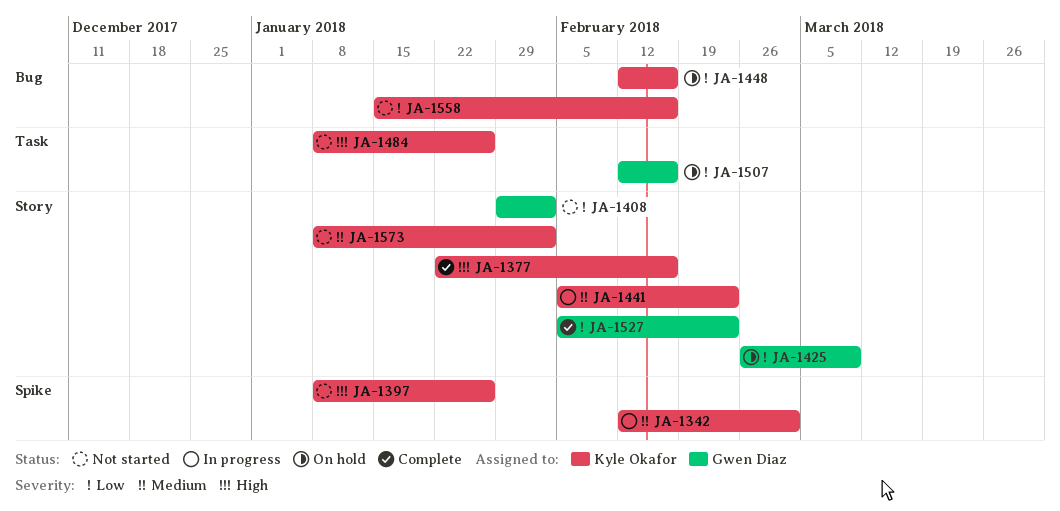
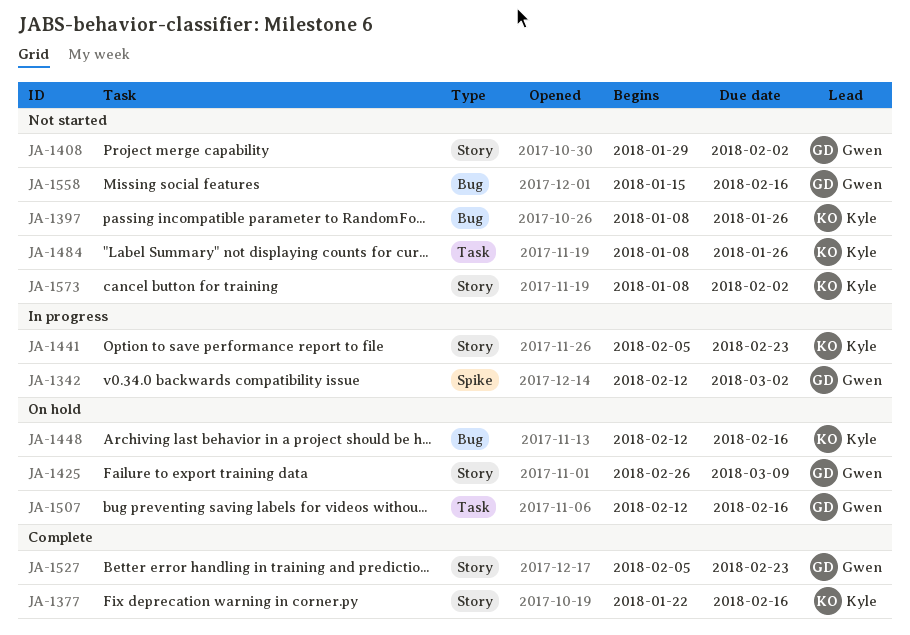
JA-1342, owner: Kyle Okafor -> Gwen Diaz
JA-1397, label: Spike -> Bug
JA-1558, owner: Kyle Okafor -> Gwen Diaz

